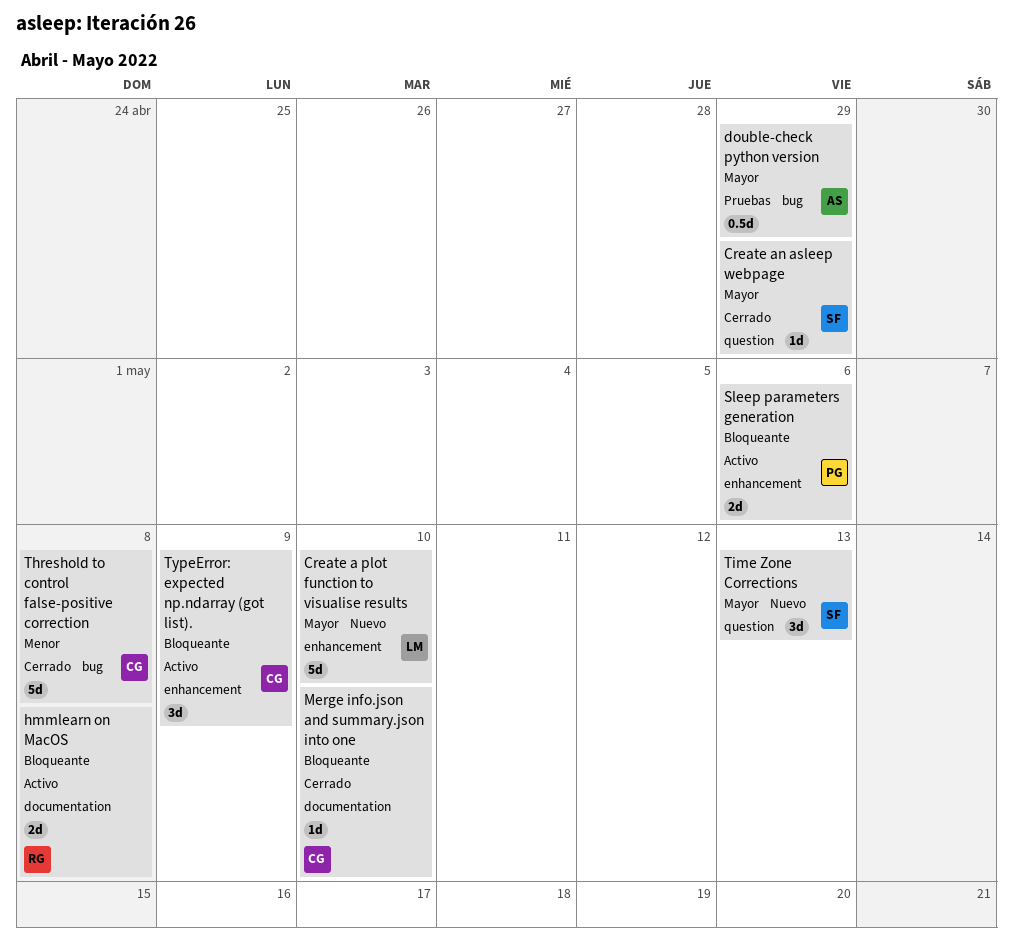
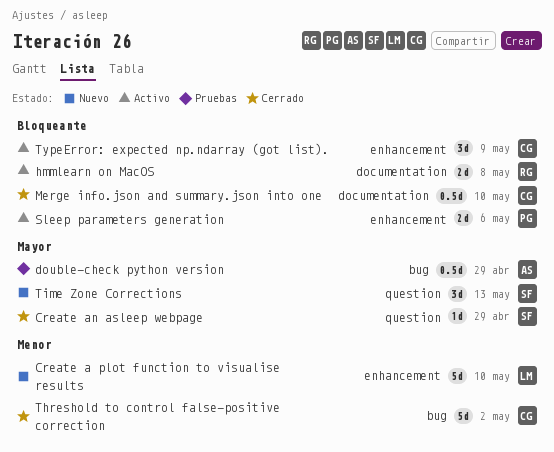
Create a plot function to visualise results, priority: Mayor -> Menor
Merge info.json and summary.json into one, estimate: 1d -> 0.5d
Threshold to control false-positive correction, due: May 8 -> May 2

